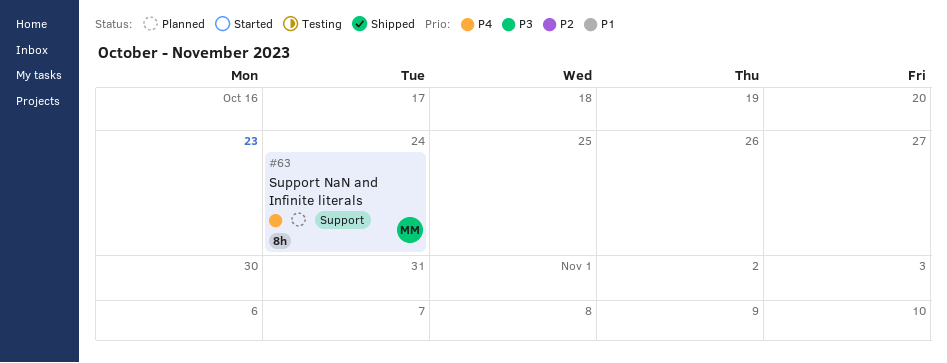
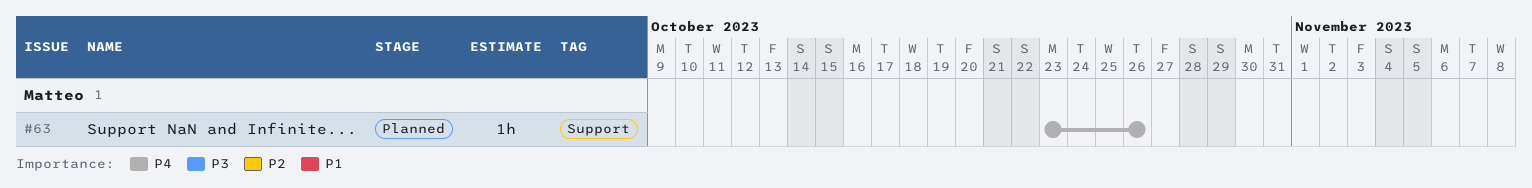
#63, estimate: 8h -> 1h
#63, due: Oct 24 -> Oct 26

